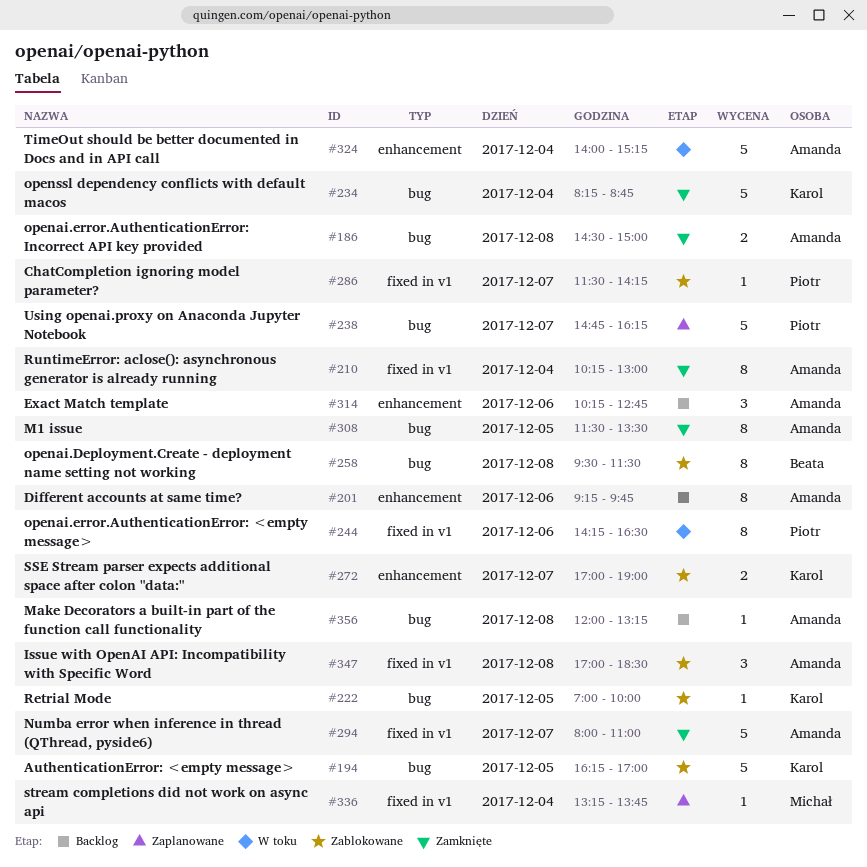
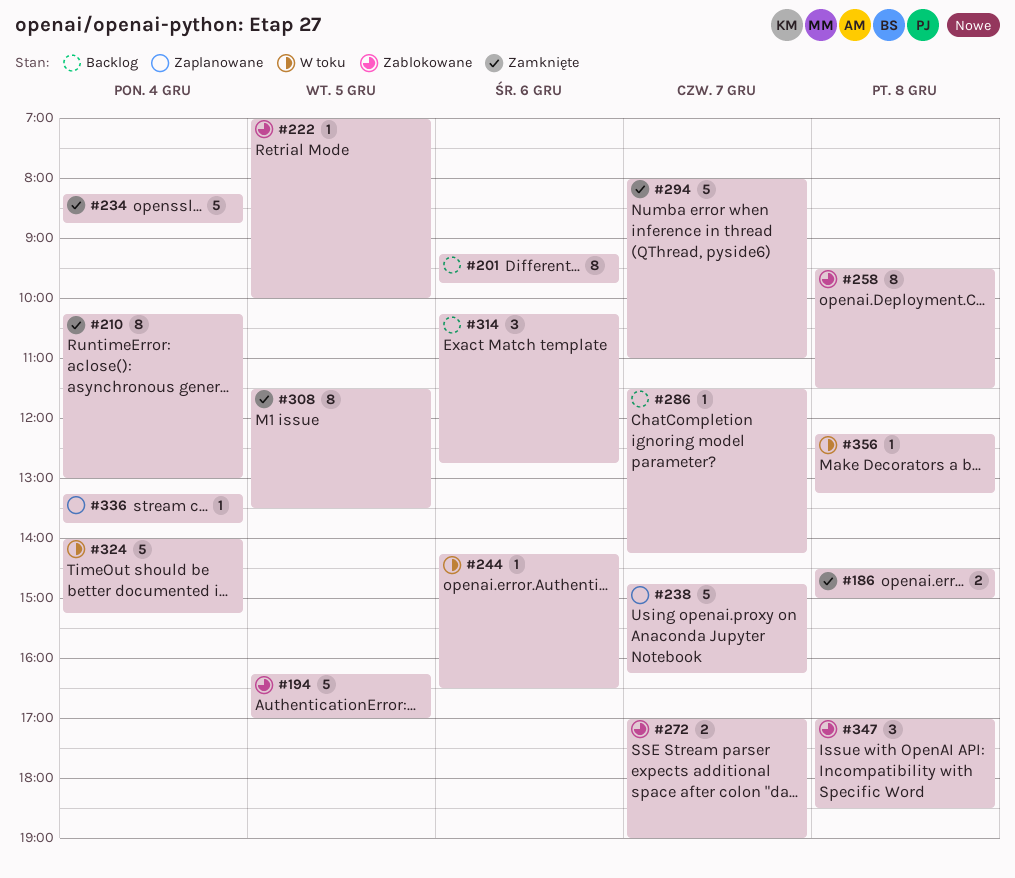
#244, estimate: 8 -> 1
#286, status: Zablokowane -> Backlog
#356, status: Backlog -> W toku
#356, begins: 12:00 -> 12:15

